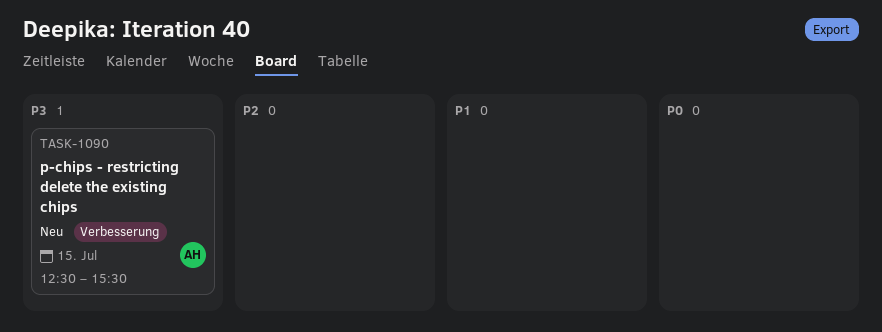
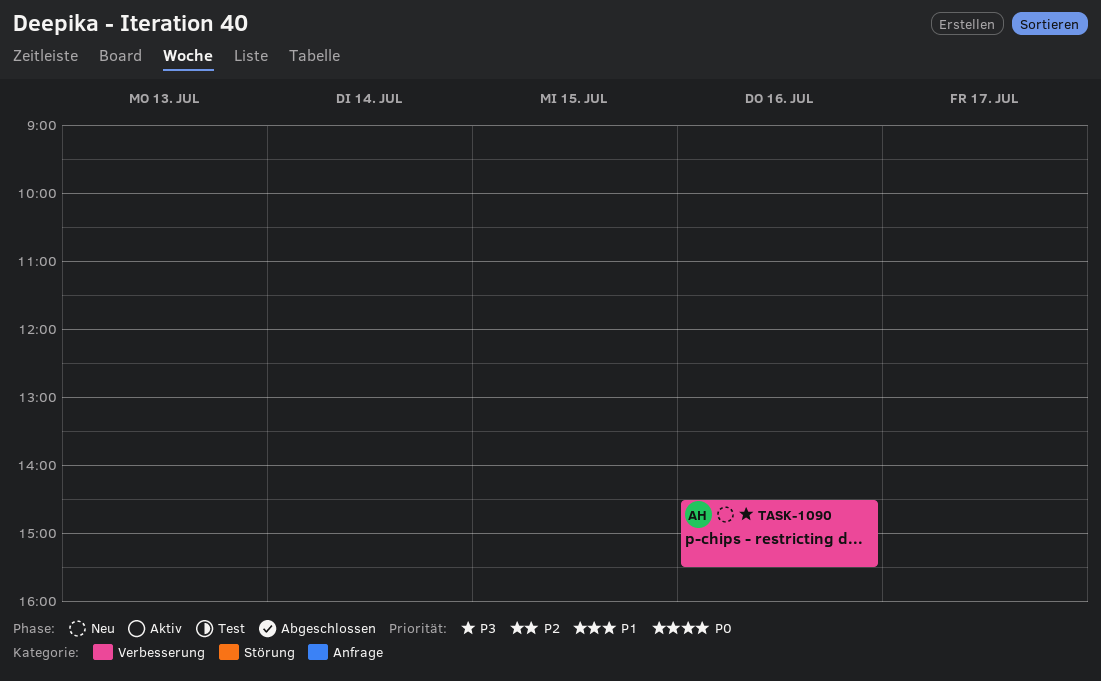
TASK-1090, day: Jul 15 -> Jul 16
TASK-1090, begins: 12:30 -> 14:30

